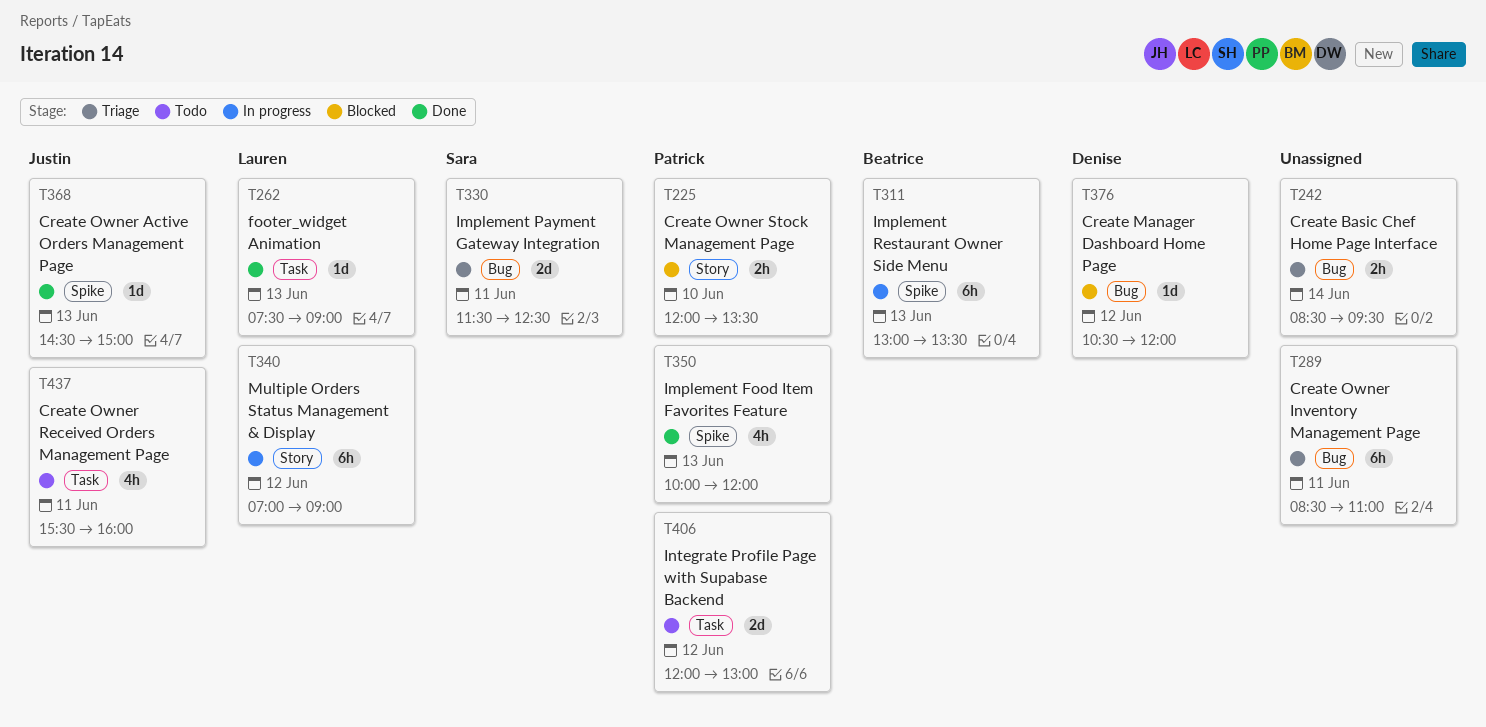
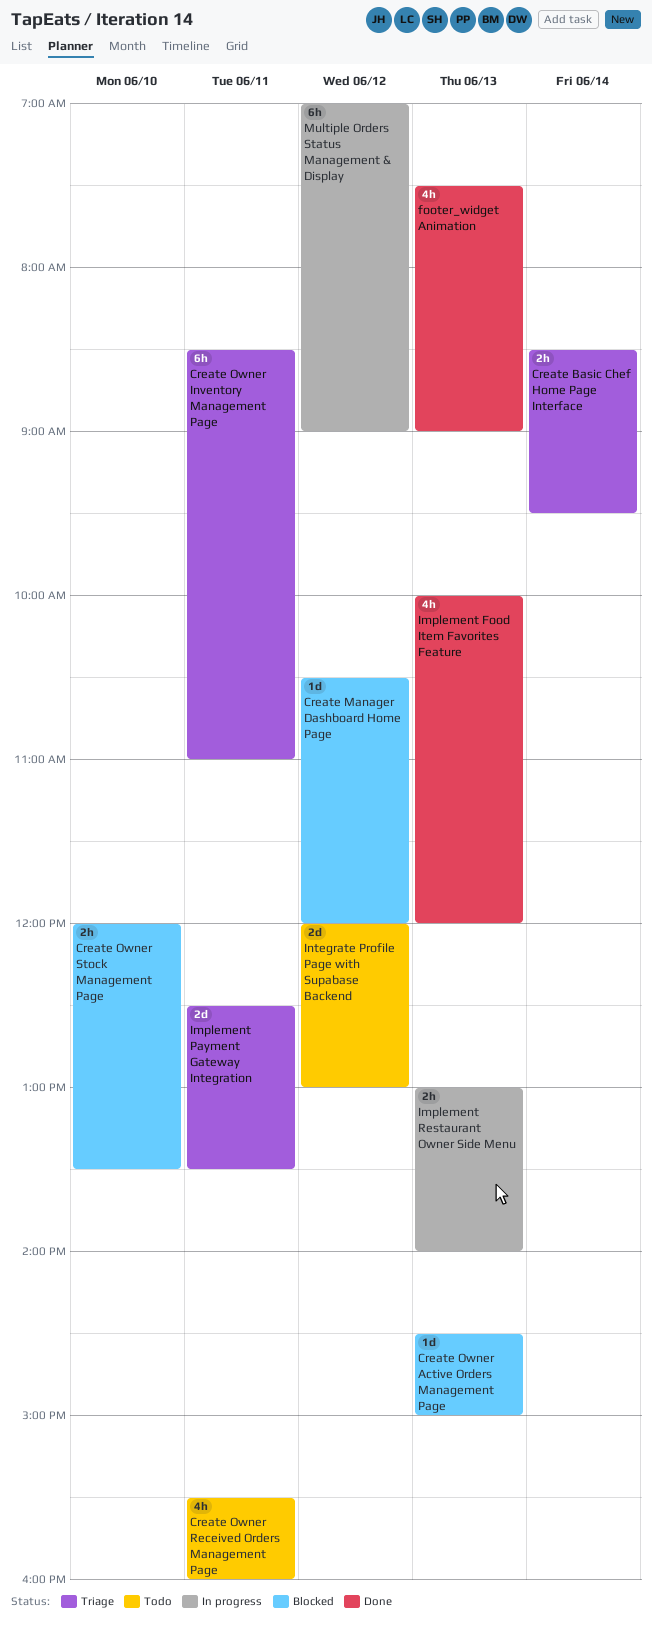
Create Owner Active Orders Management Page, status: Done -> Blocked
footer_widget Animation, estimate: 1d -> 4h
Implement Payment Gateway Integration, begins: 11:30 -> 12:30
Implement Payment Gateway Integration, ends: 12:30 -> 13:30
Implement Restaurant Owner Side Menu, estimate: 6h -> 2h
Implement Restaurant Owner Side Menu, ends: 13:30 -> 14:00

